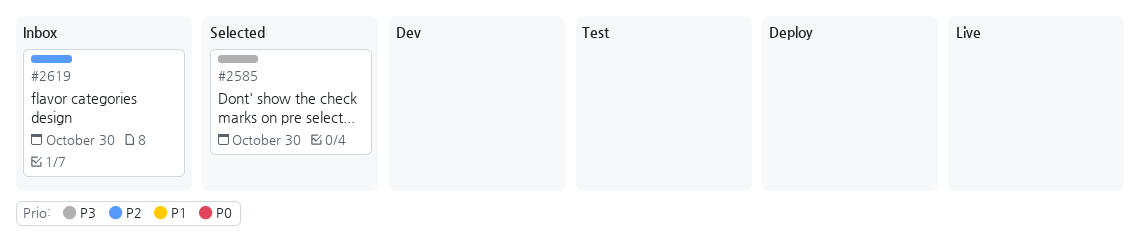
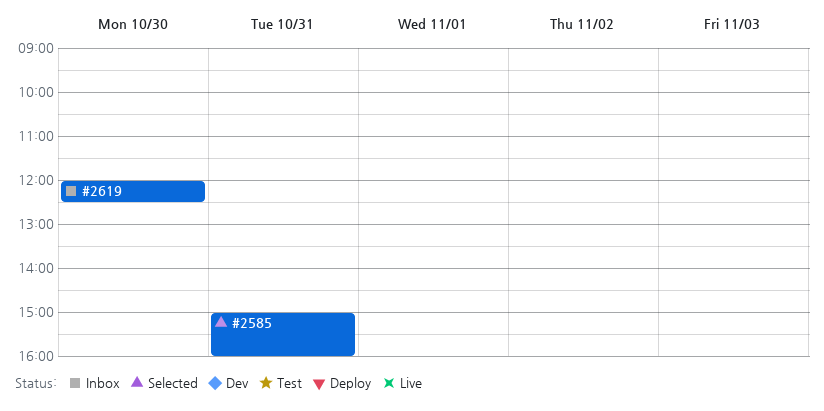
#2585, day: Oct 30 -> Oct 31

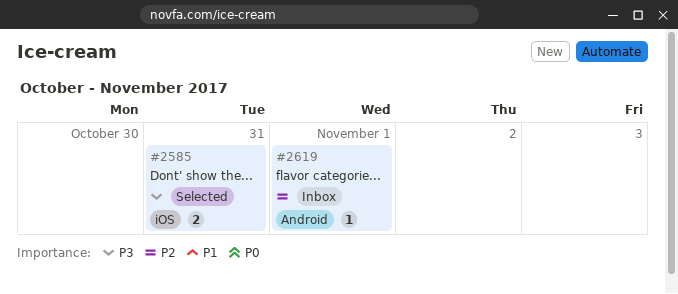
#2619, day: Oct 30 -> Nov 1

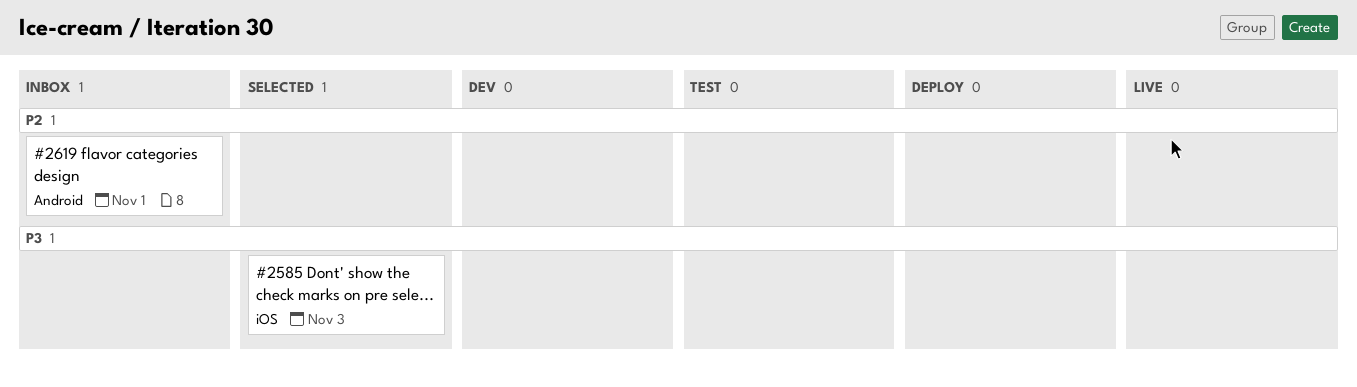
#2585, day: Oct 31 -> Nov 3

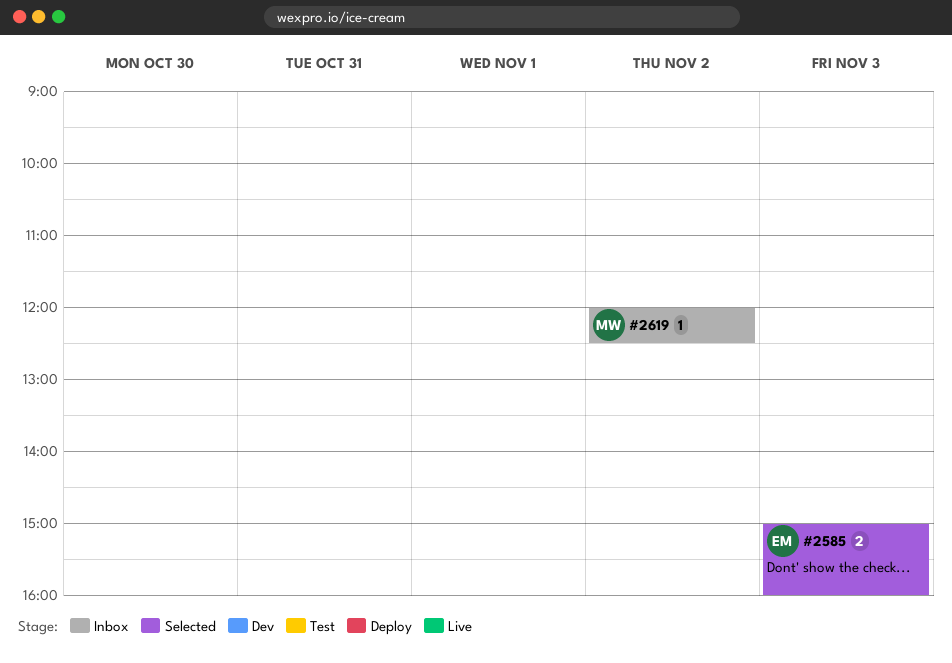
#2619, day: Nov 1 -> Nov 2

